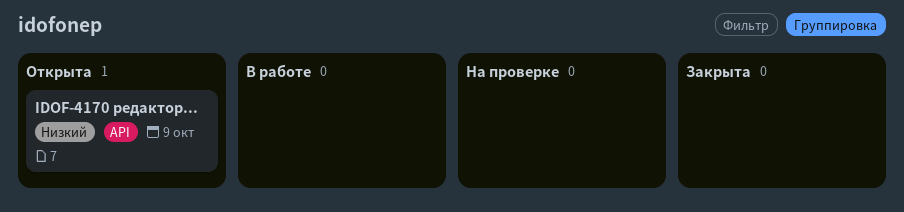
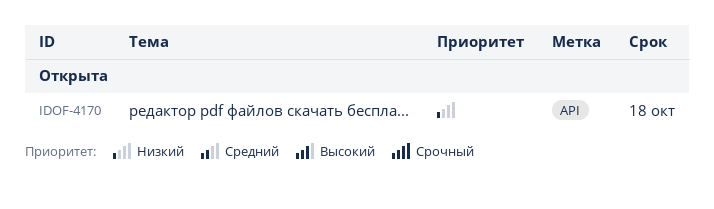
IDOF-4170, due: Oct 9 -> Oct 18

